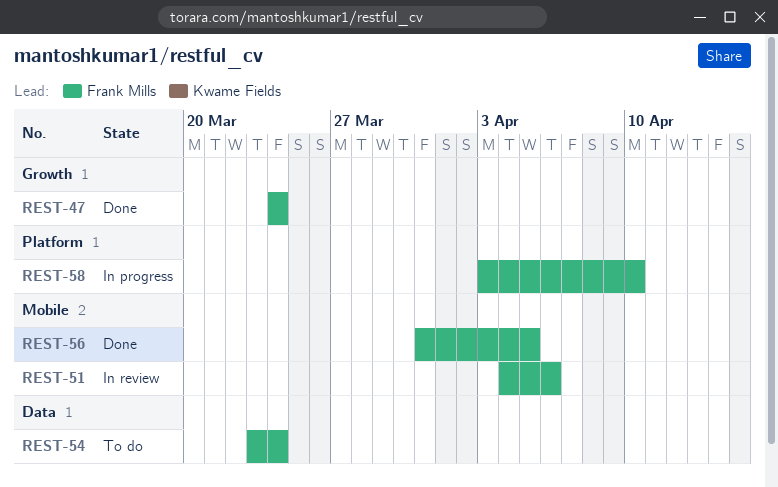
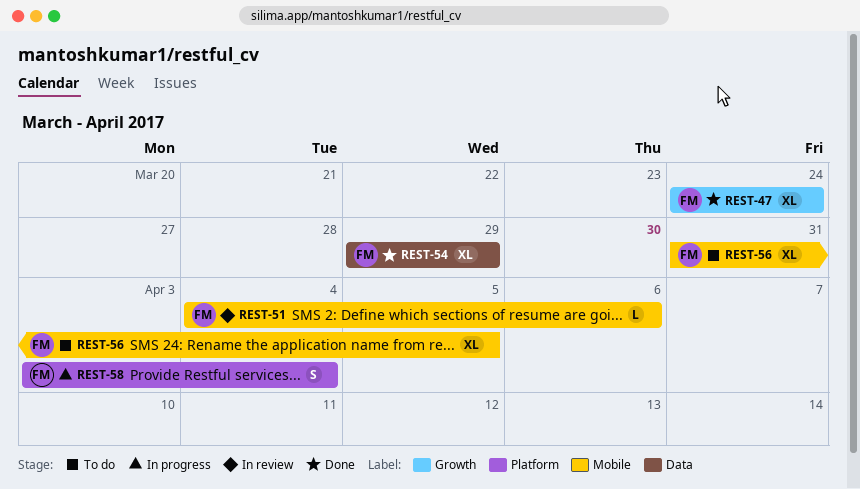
REST-54, status: To do -> Done
REST-54, start: Mar 23 -> Mar 29
REST-54, due: Mar 24 -> Mar 29
REST-56, status: Done -> To do
REST-58, due: Apr 10 -> Apr 4

